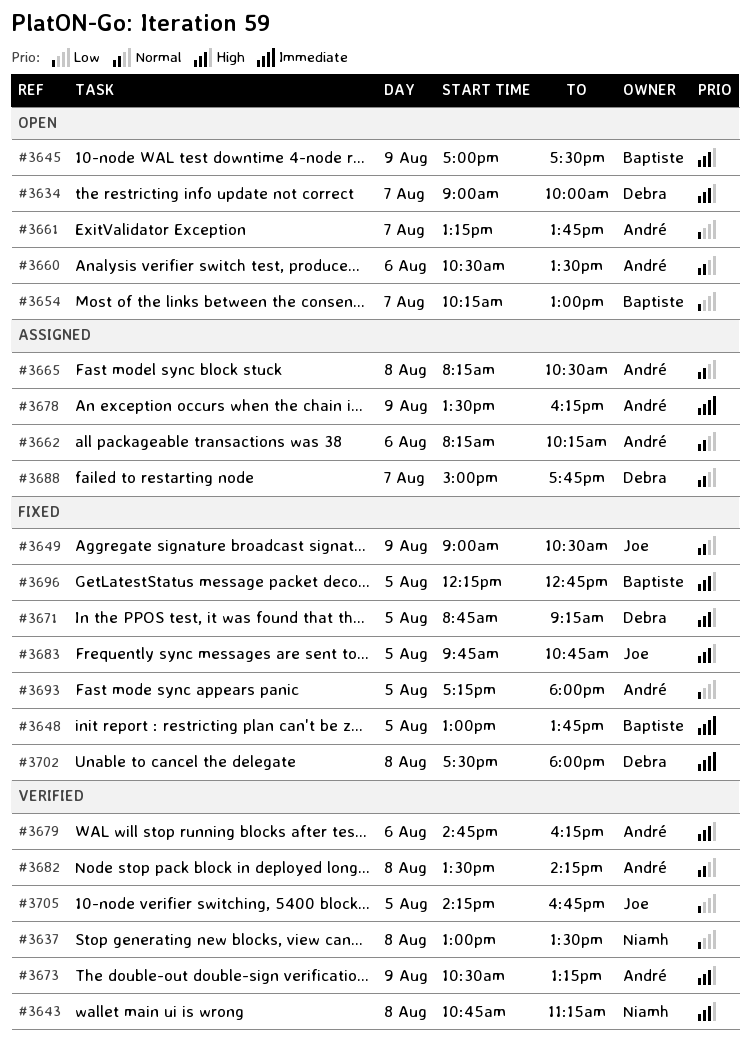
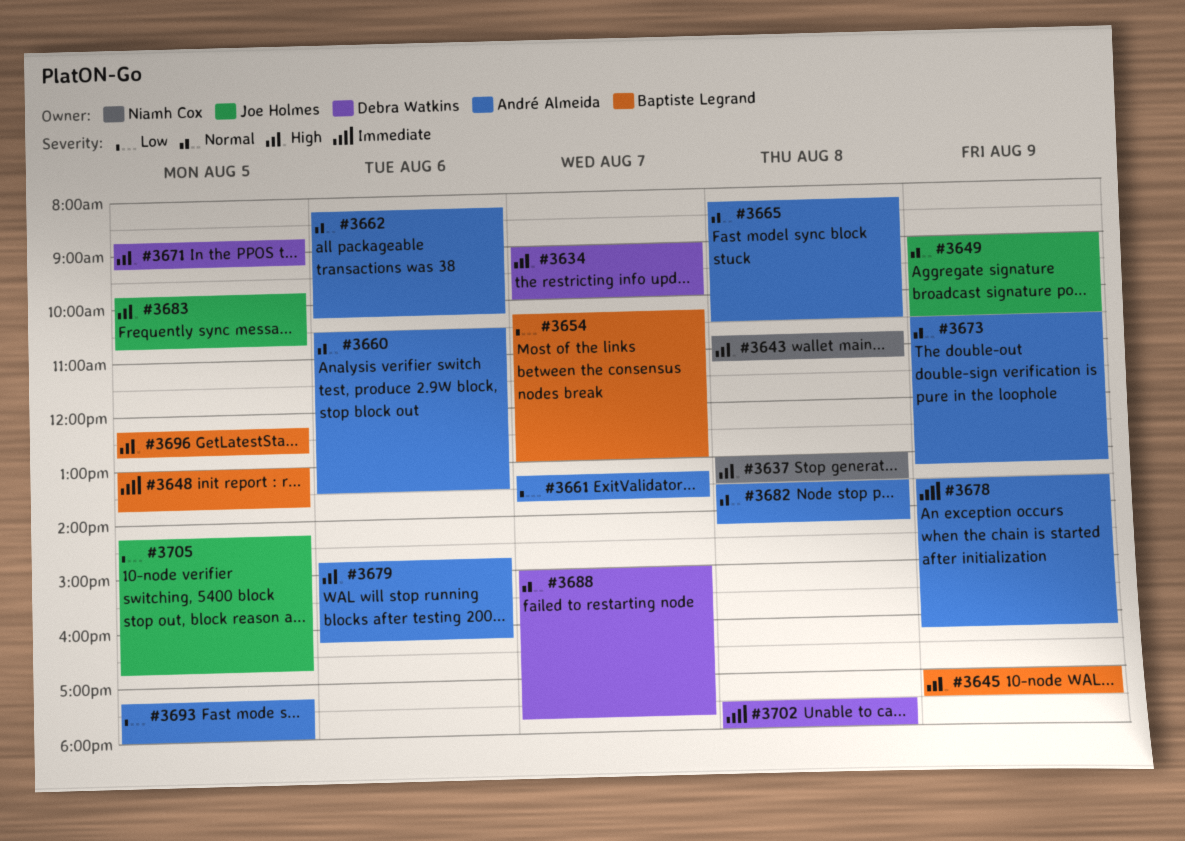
#3637, priority: Low -> High
#3673, priority: High -> Normal

